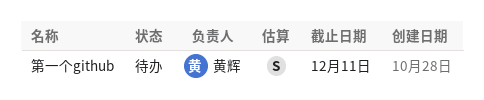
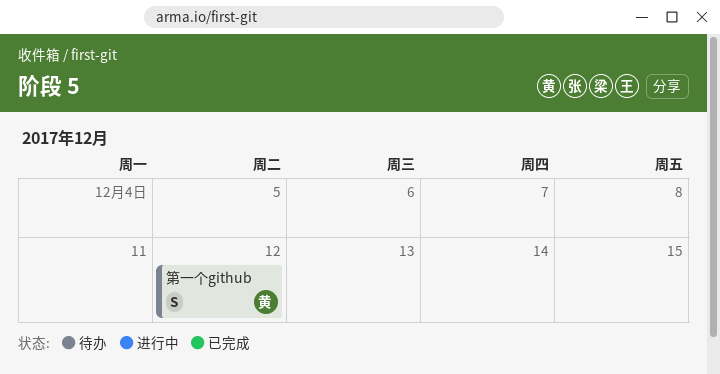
第一个github, due: Dec 11 -> Dec 12

